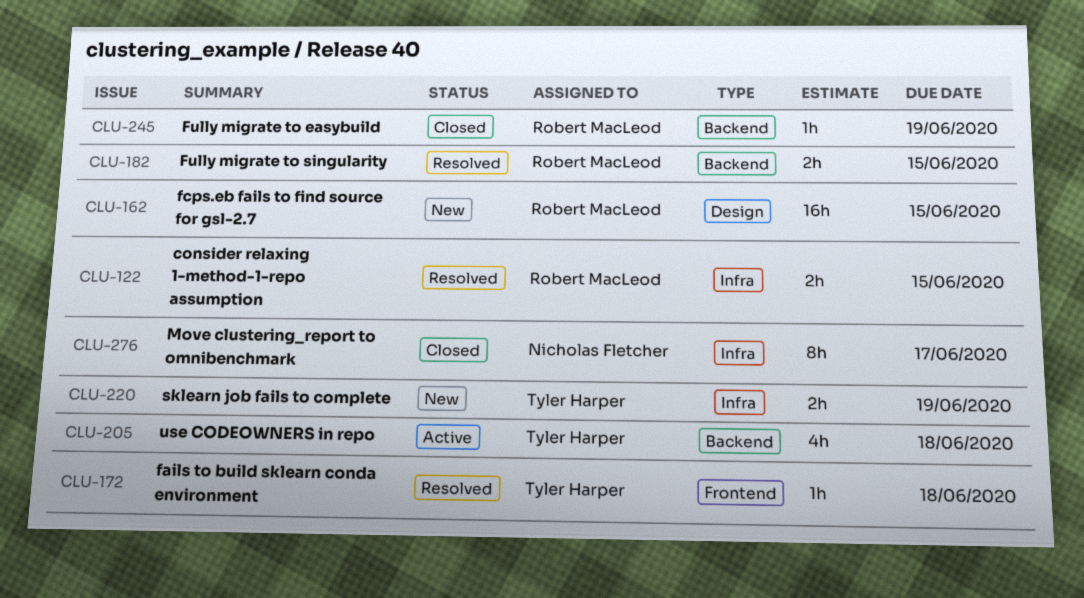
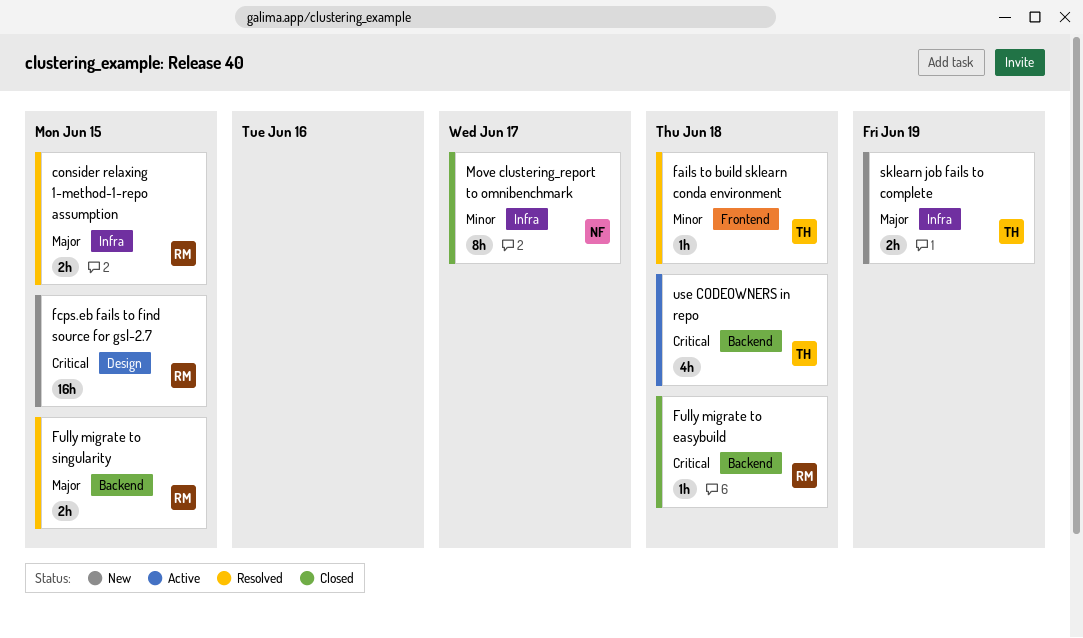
Fully migrate to easybuild, due: Jun 19 -> Jun 18

